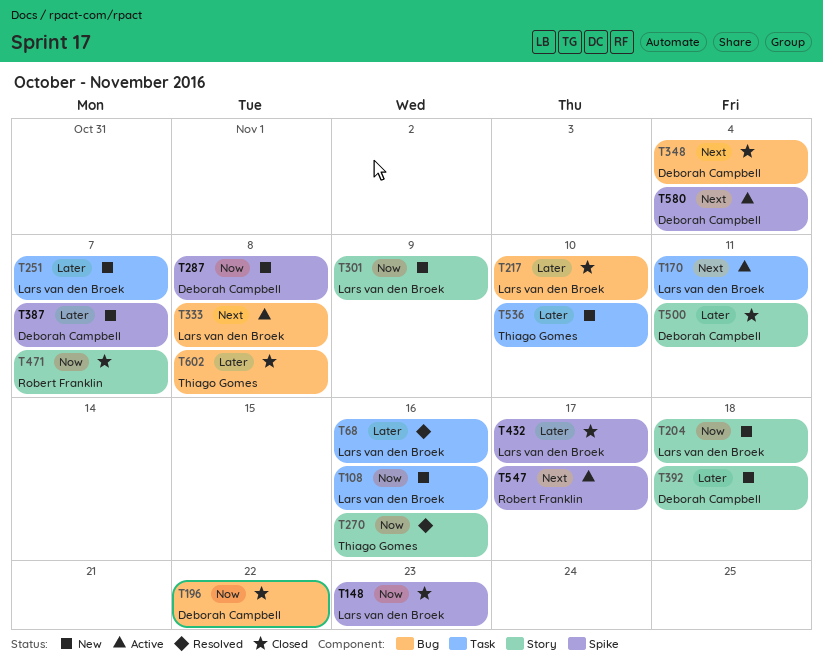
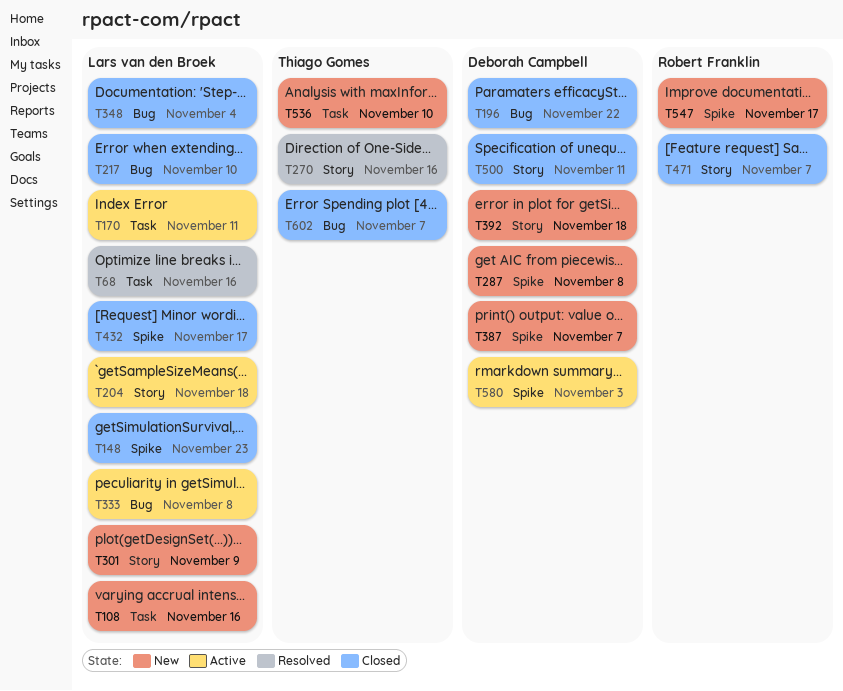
T204, status: New -> Active
T251: present -> none
T348, owner: Deborah Campbell -> Lars van den Broek
T547, status: Active -> New
T580, due: Nov 4 -> Nov 3
T602, due: Nov 8 -> Nov 7

